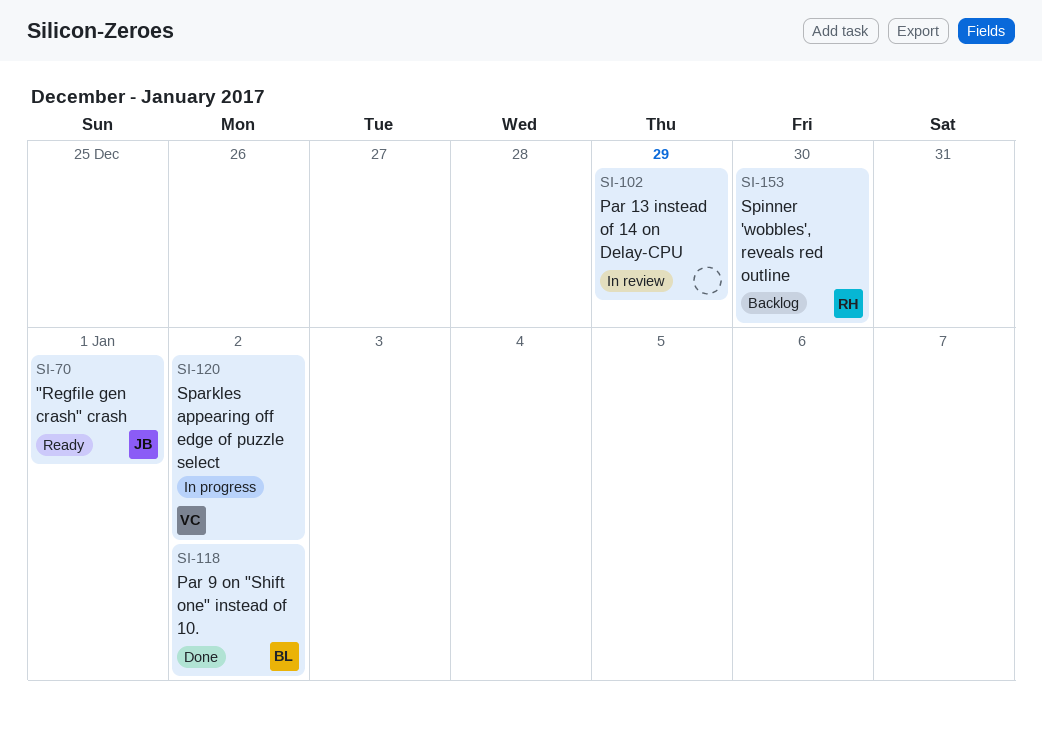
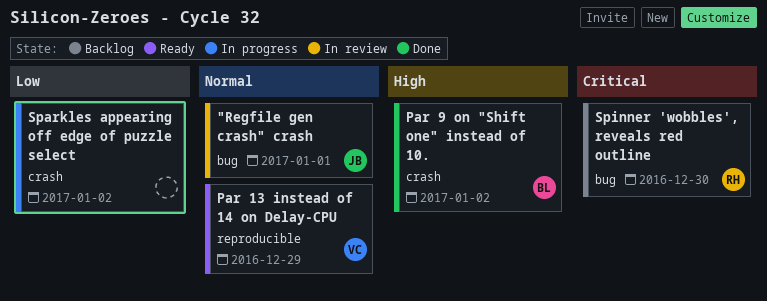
"Regfile gen crash" crash, status: Ready -> In review
Par 13 instead of 14 on Delay-CPU, status: In review -> Ready
Par 13 instead of 14 on Delay-CPU, owner: none -> VC
Sparkles appearing off edge of puzzle select, owner: VC -> none

